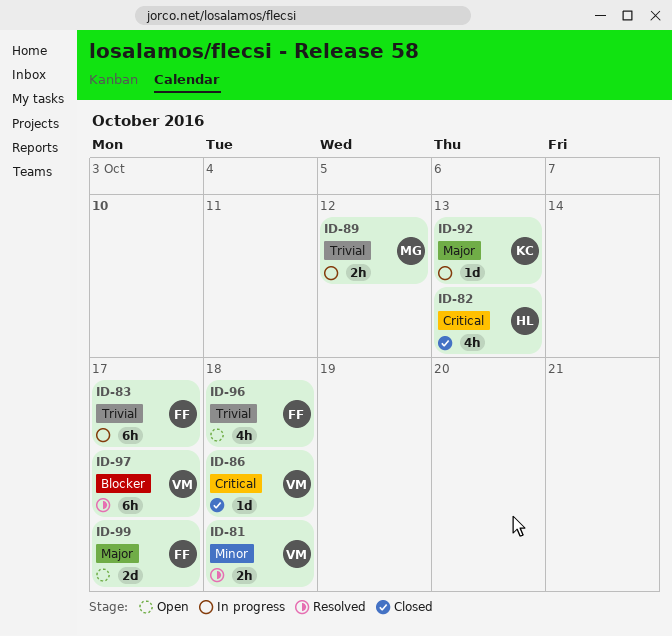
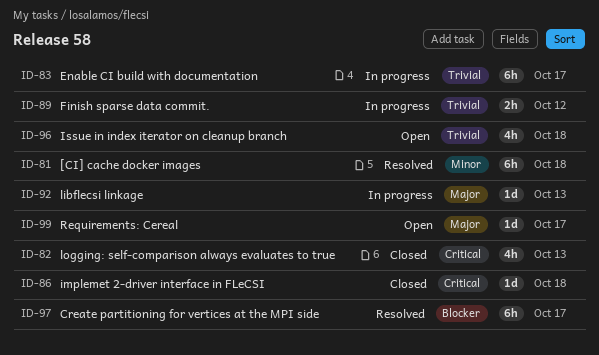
ID-81, estimate: 2h -> 6h
ID-99, estimate: 2d -> 1d

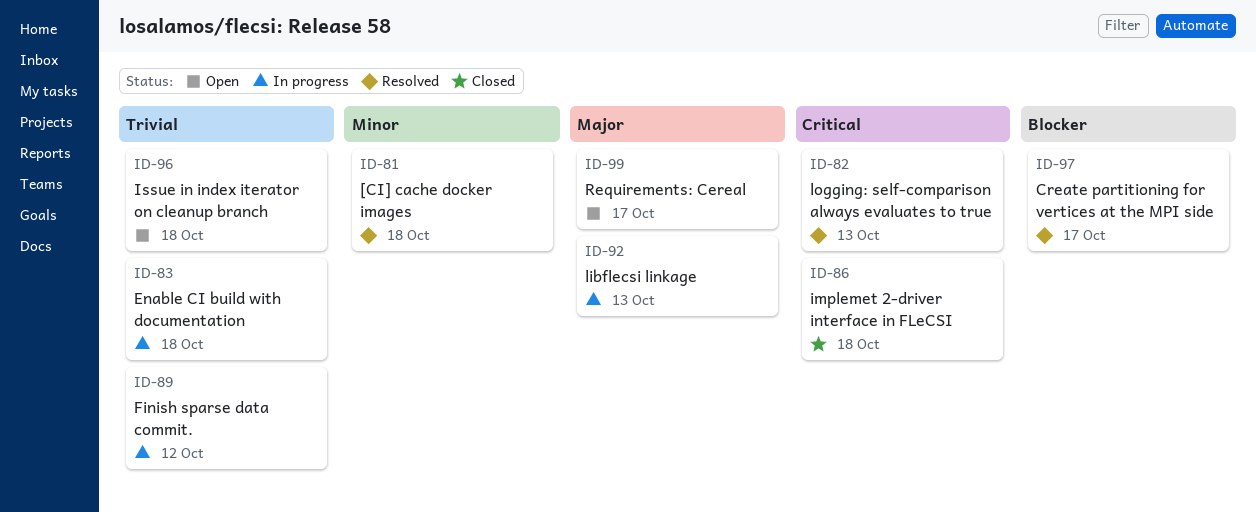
ID-82, status: Closed -> Resolved
ID-83, due: Oct 17 -> Oct 18

